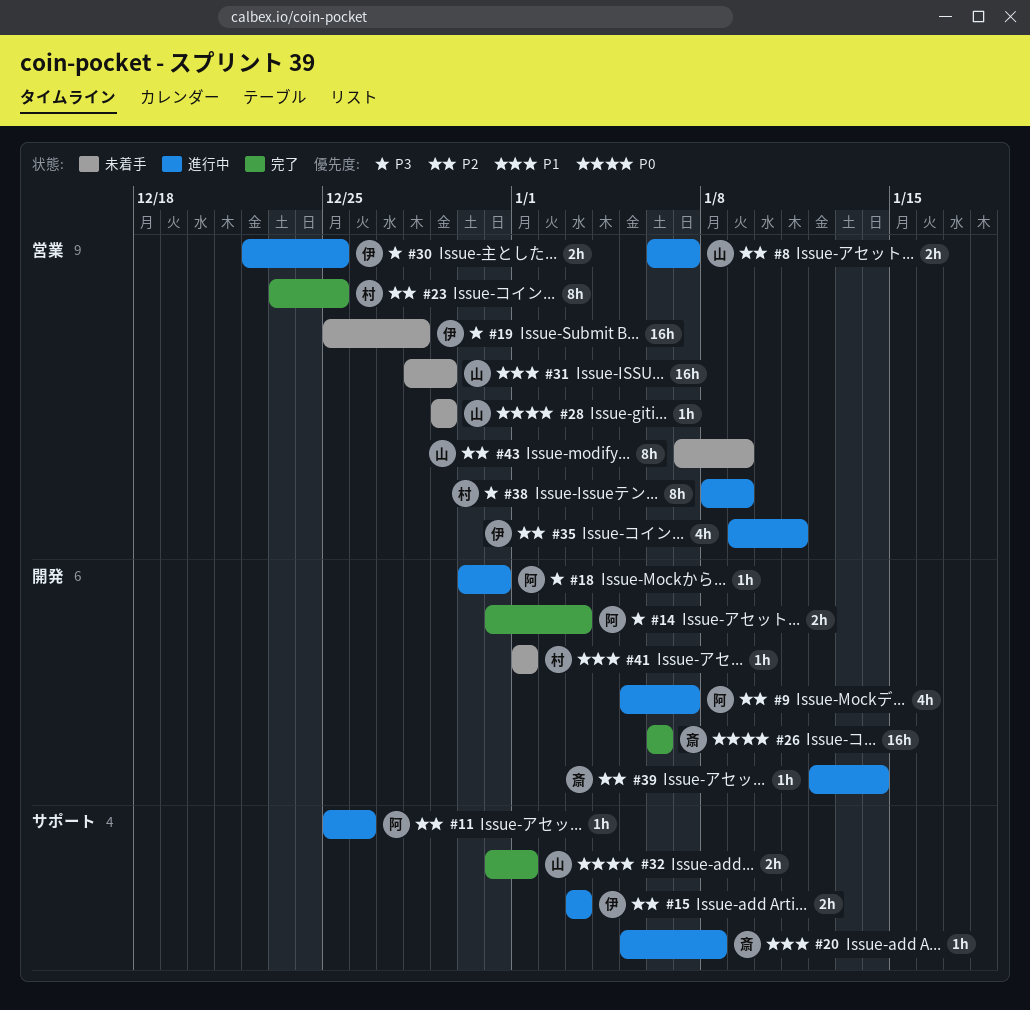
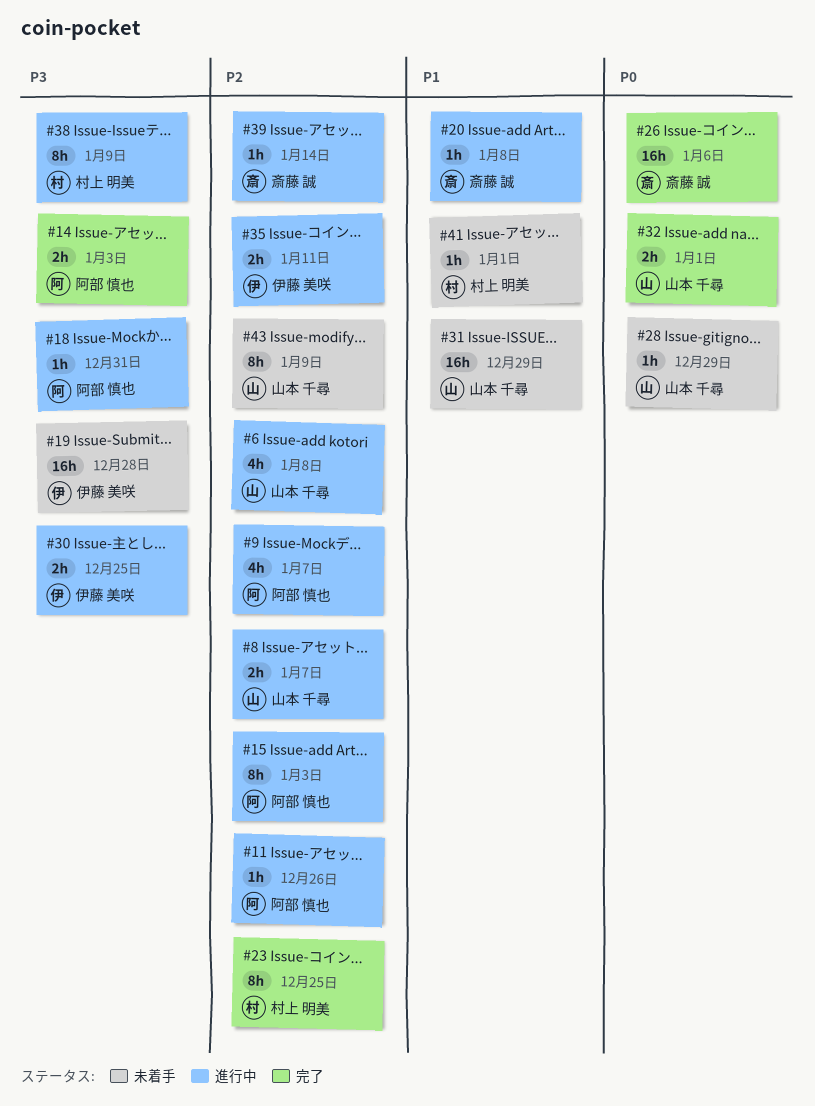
#6: none -> present
#15, owner: 伊藤 美咲 -> 阿部 慎也
#15, estimate: 2h -> 8h
#35, estimate: 4h -> 2h

